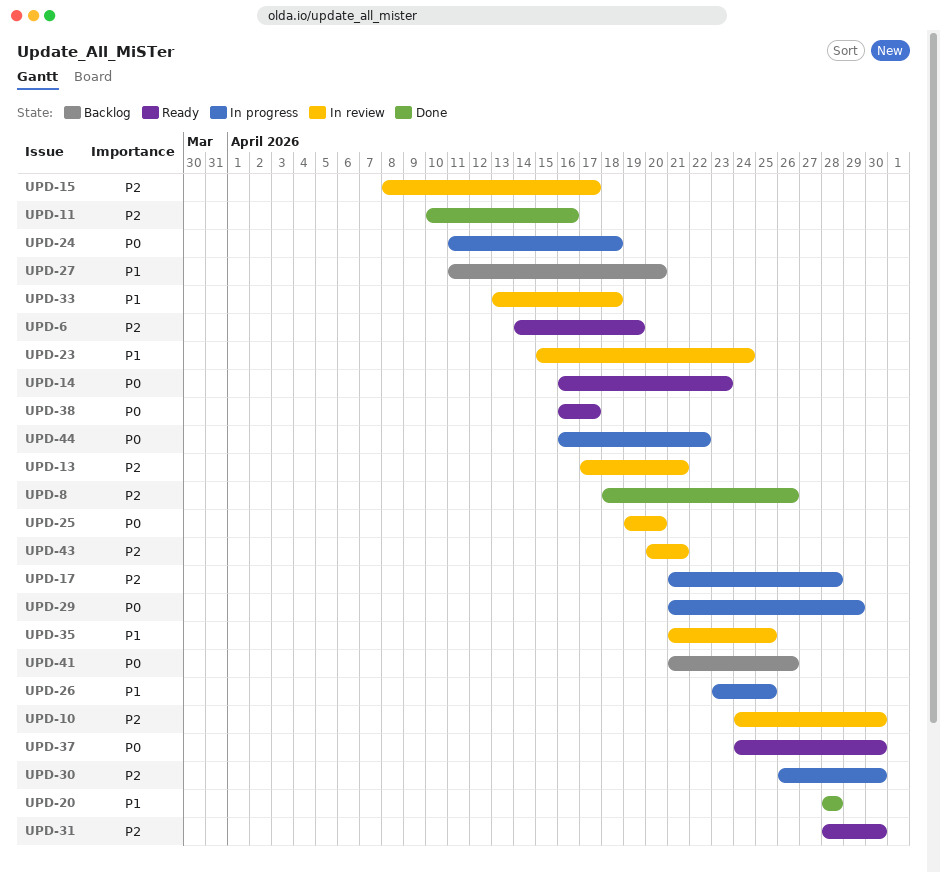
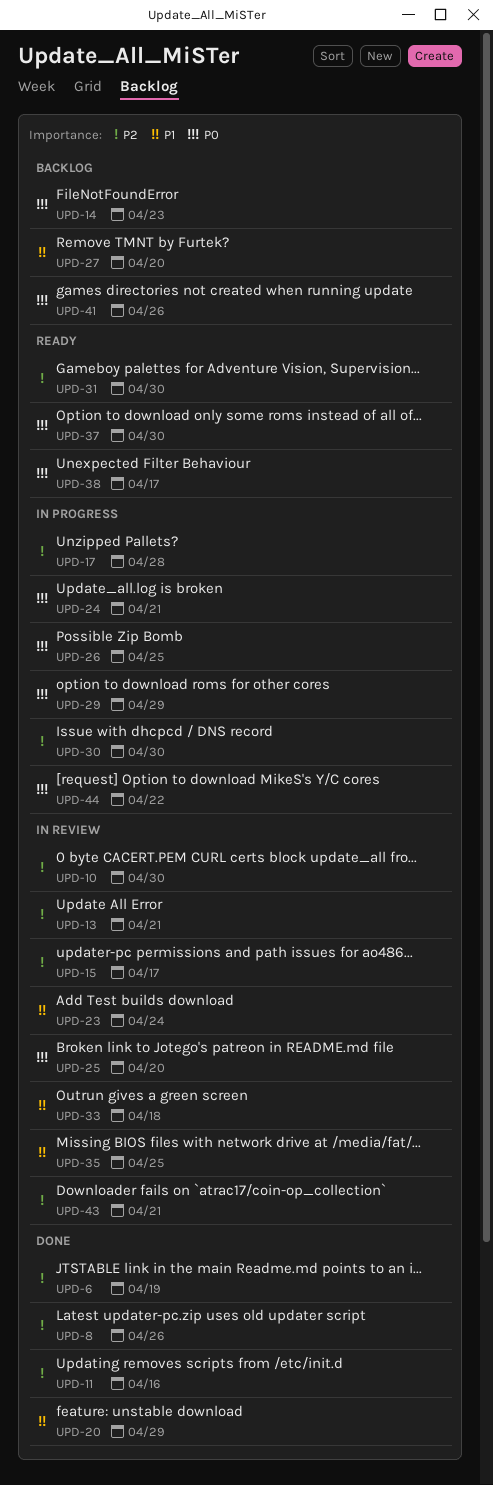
UPD-6, status: Ready -> Done
UPD-14, status: Ready -> Backlog
UPD-20, due: Apr 28 -> Apr 29
UPD-24, due: Apr 18 -> Apr 21
UPD-26, priority: P1 -> P0

